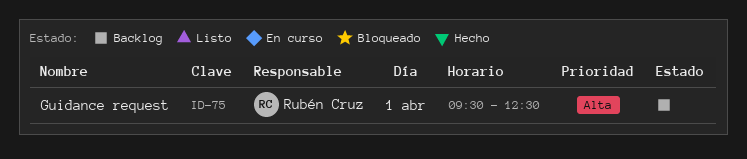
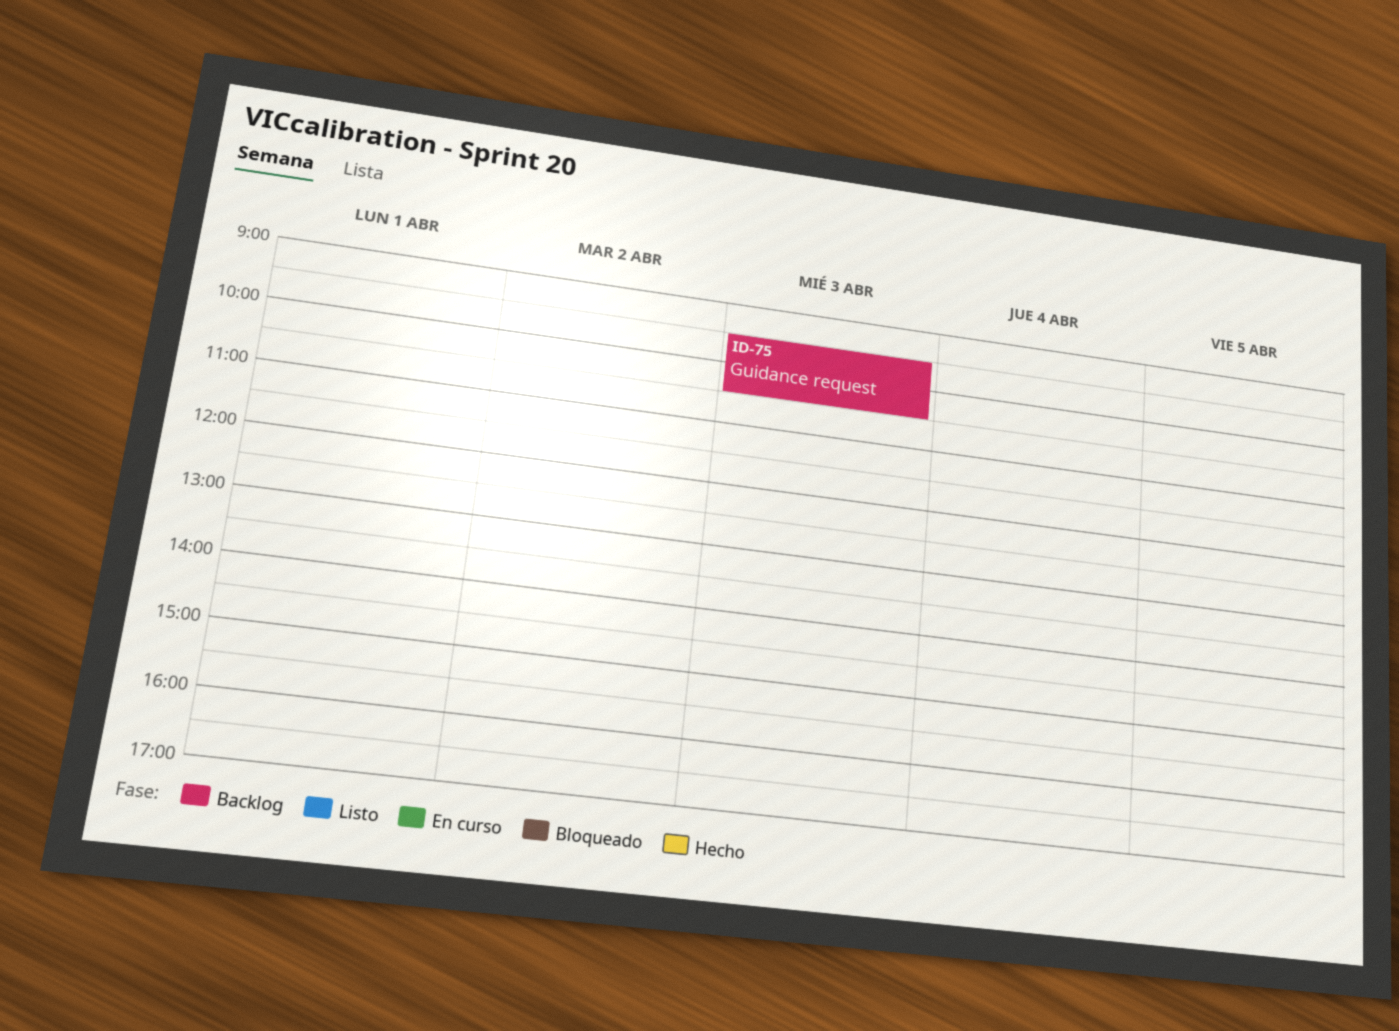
ID-75, day: Apr 1 -> Apr 3
ID-75, ends: 12:30 -> 10:30

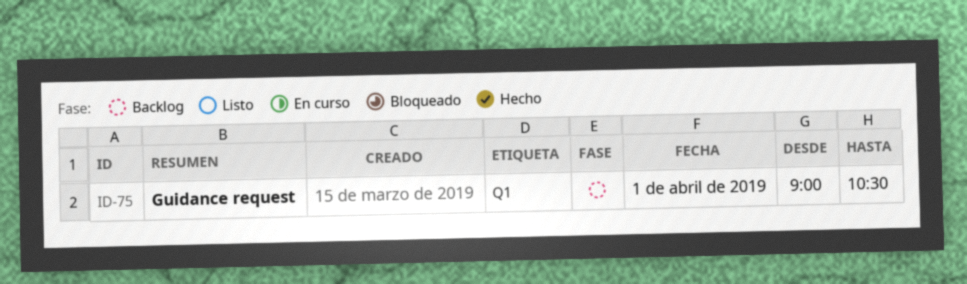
ID-75, day: Apr 3 -> Apr 1
ID-75, begins: 09:30 -> 09:00

